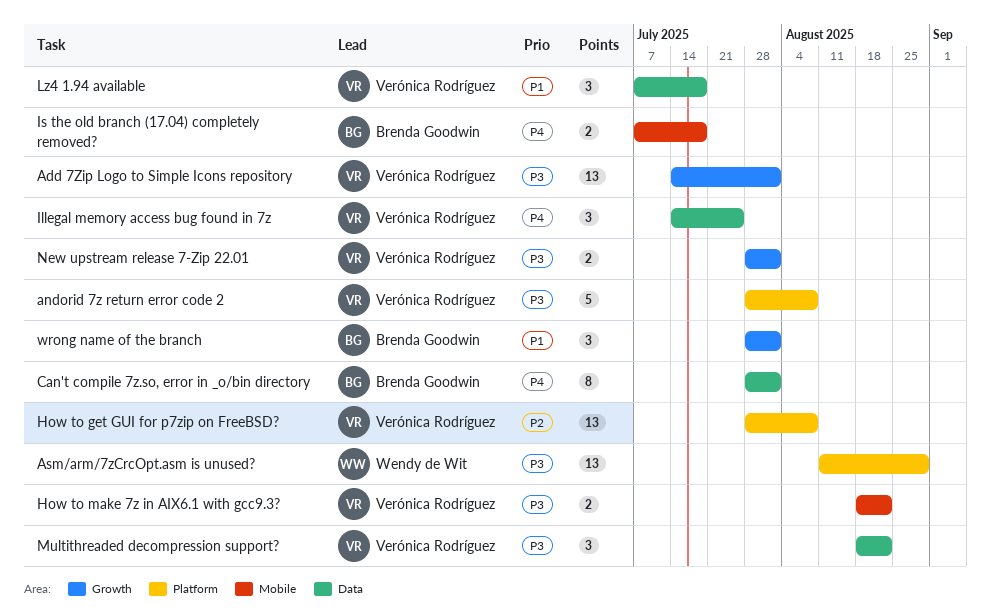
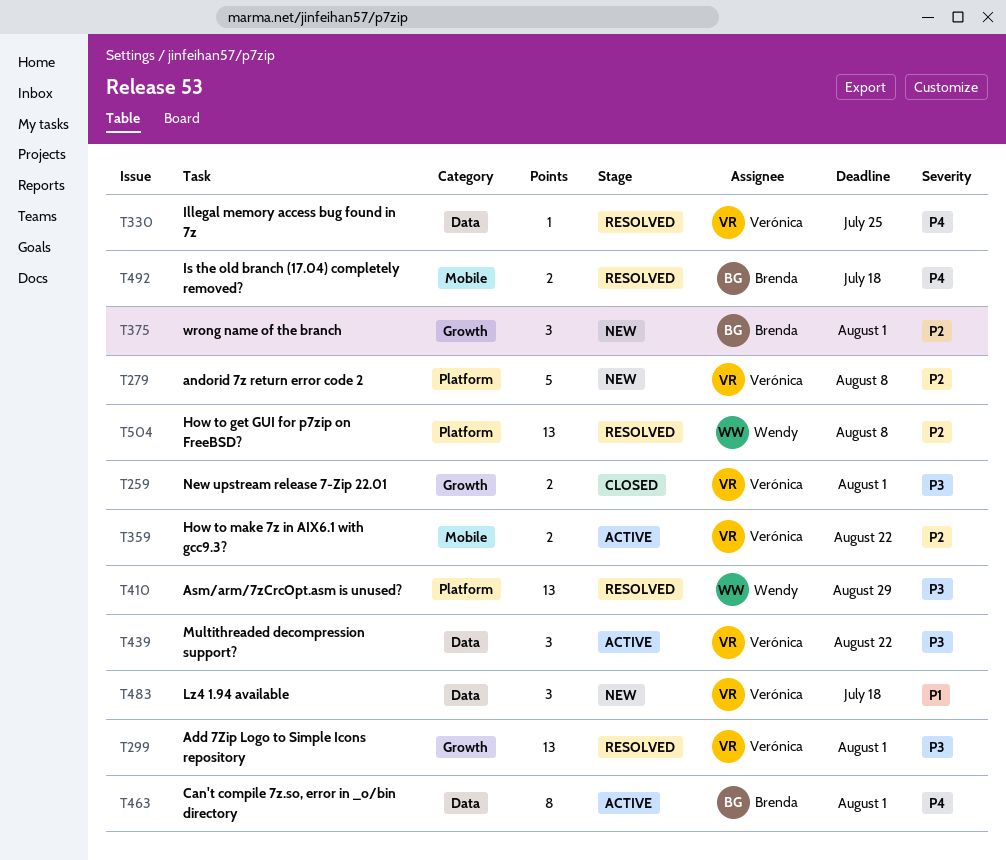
andorid 7z return error code 2, priority: P3 -> P2
How to get GUI for p7zip on FreeBSD?, owner: Verónica Rodríguez -> Wendy de Wit
How to make 7z in AIX6.1 with gcc9.3?, priority: P3 -> P2
Illegal memory access bug found in 7z, estimate: 3 -> 1
wrong name of the branch, priority: P1 -> P2

